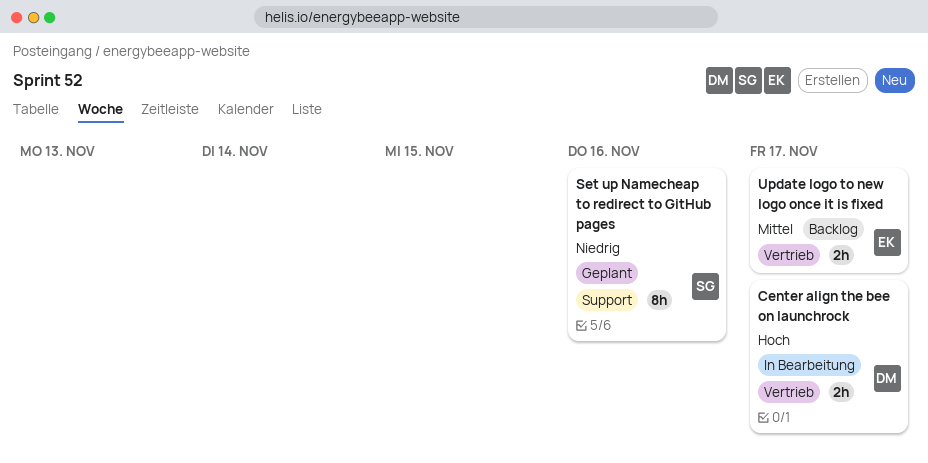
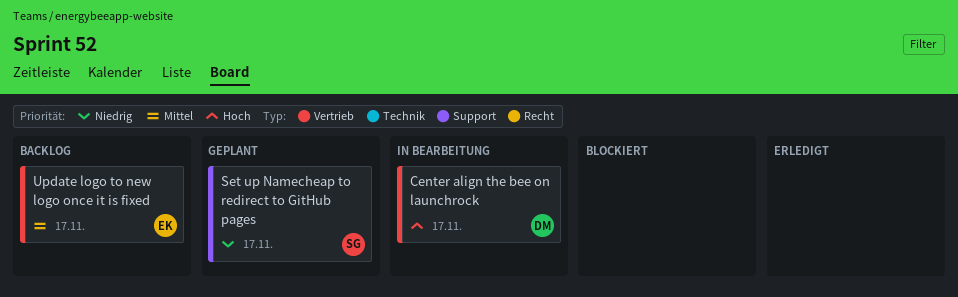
Set up Namecheap to redirect to GitHub pages, due: Nov 16 -> Nov 17

